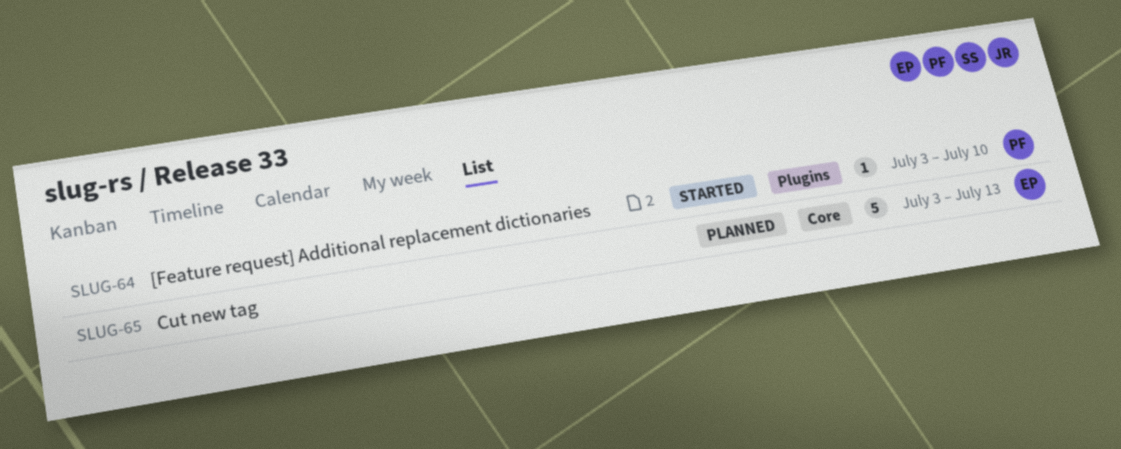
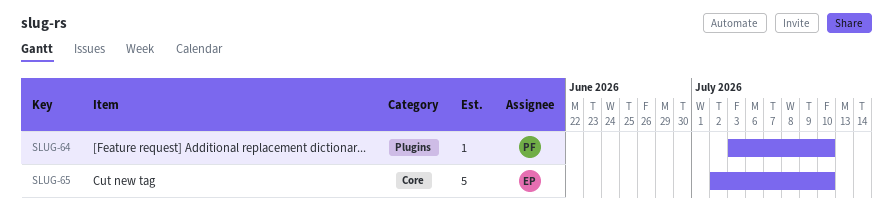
SLUG-65, start: Jul 3 -> Jul 2
SLUG-65, due: Jul 13 -> Jul 10

